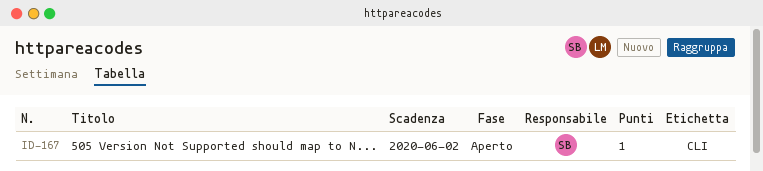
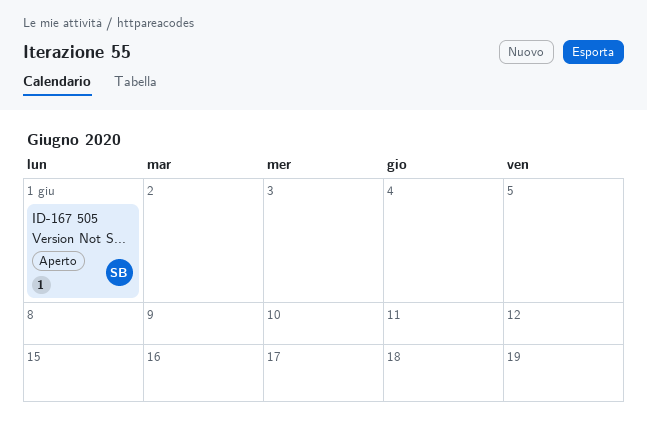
ID-167, due: Jun 2 -> Jun 1

